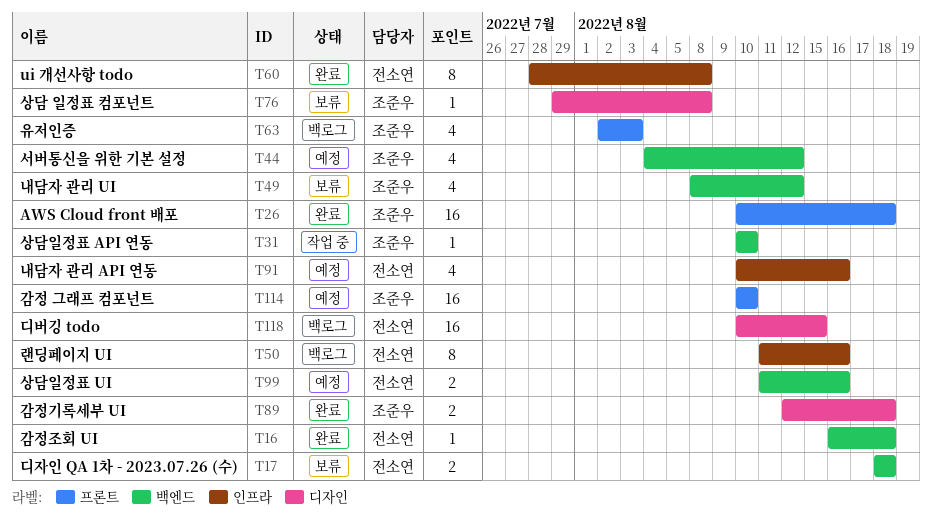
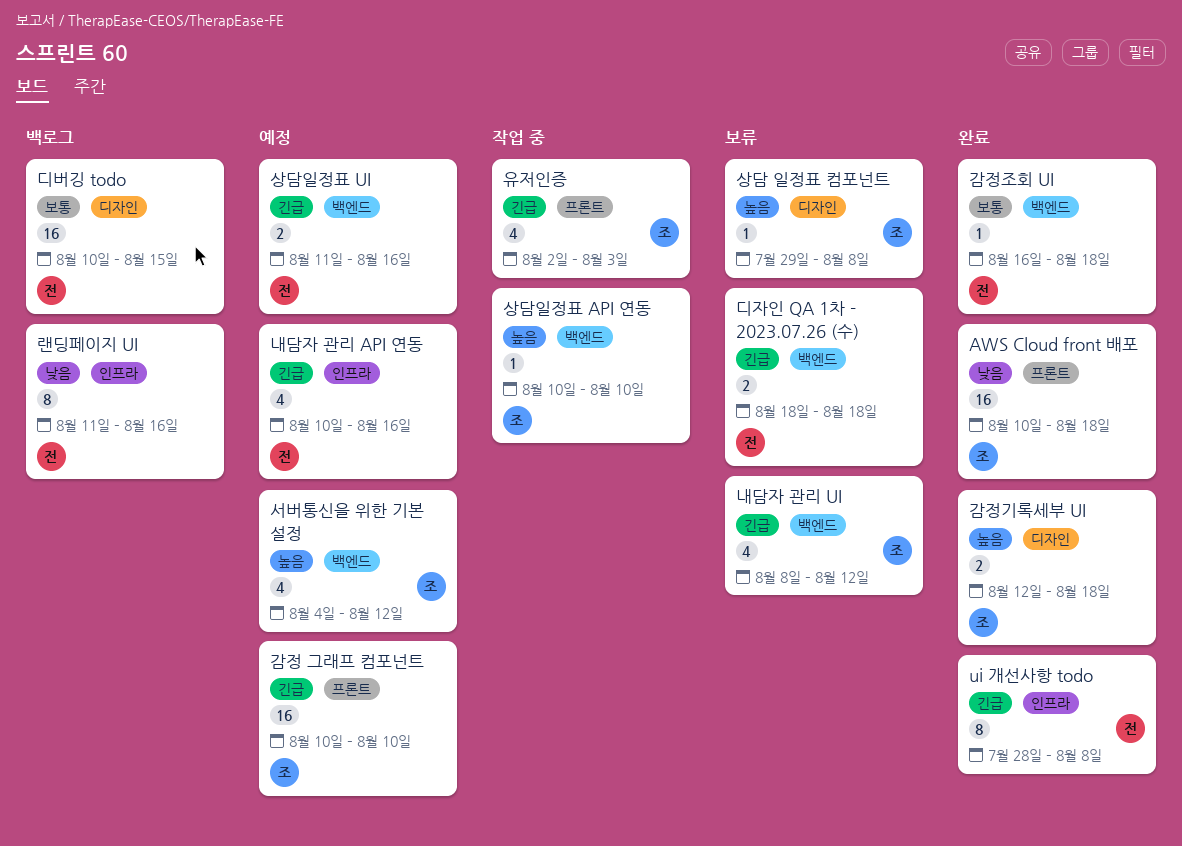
유저인증, status: 백로그 -> 작업 중

